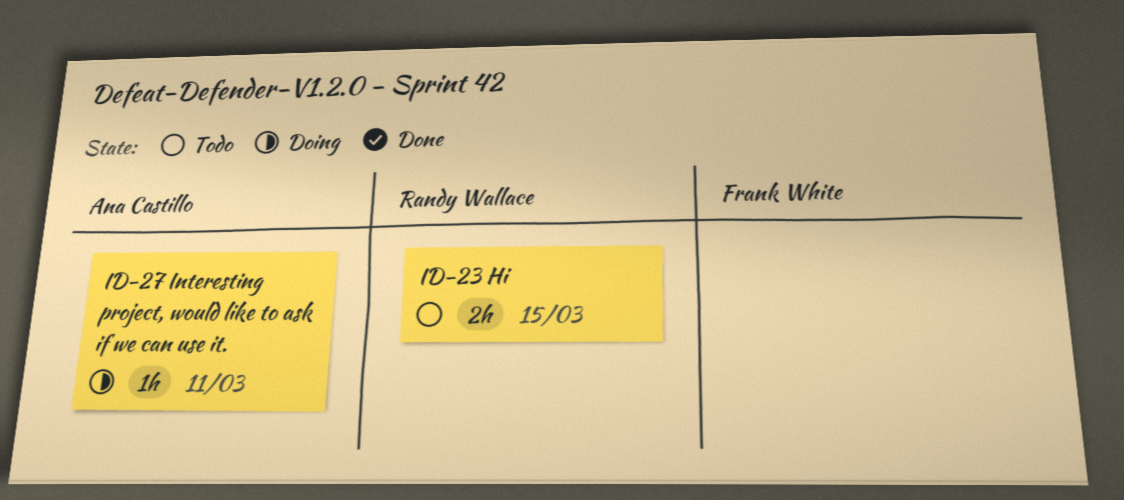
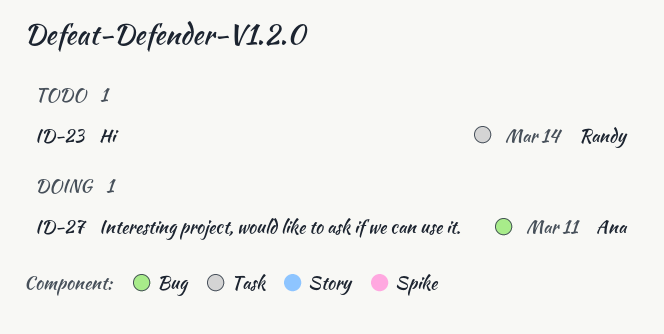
ID-23, due: Mar 15 -> Mar 14

